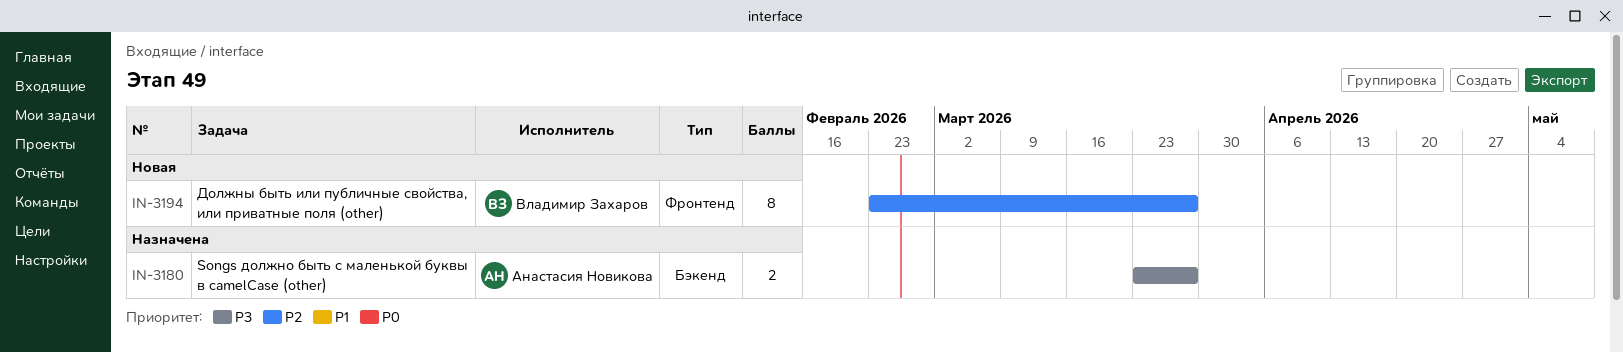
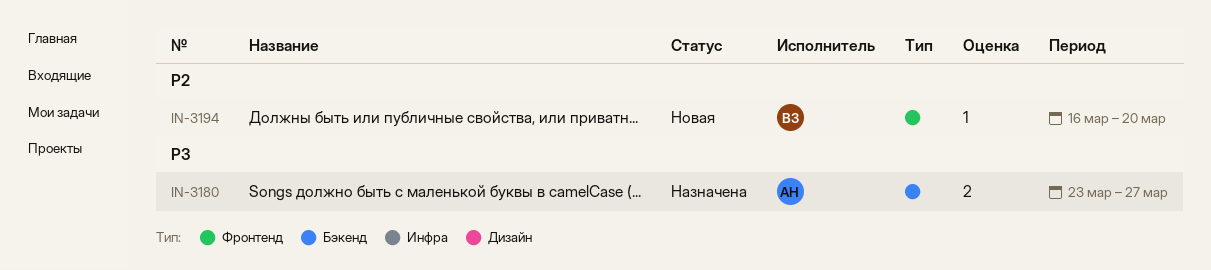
IN-3194, estimate: 8 -> 1
IN-3194, start: Feb 23 -> Mar 16
IN-3194, due: Mar 27 -> Mar 20

